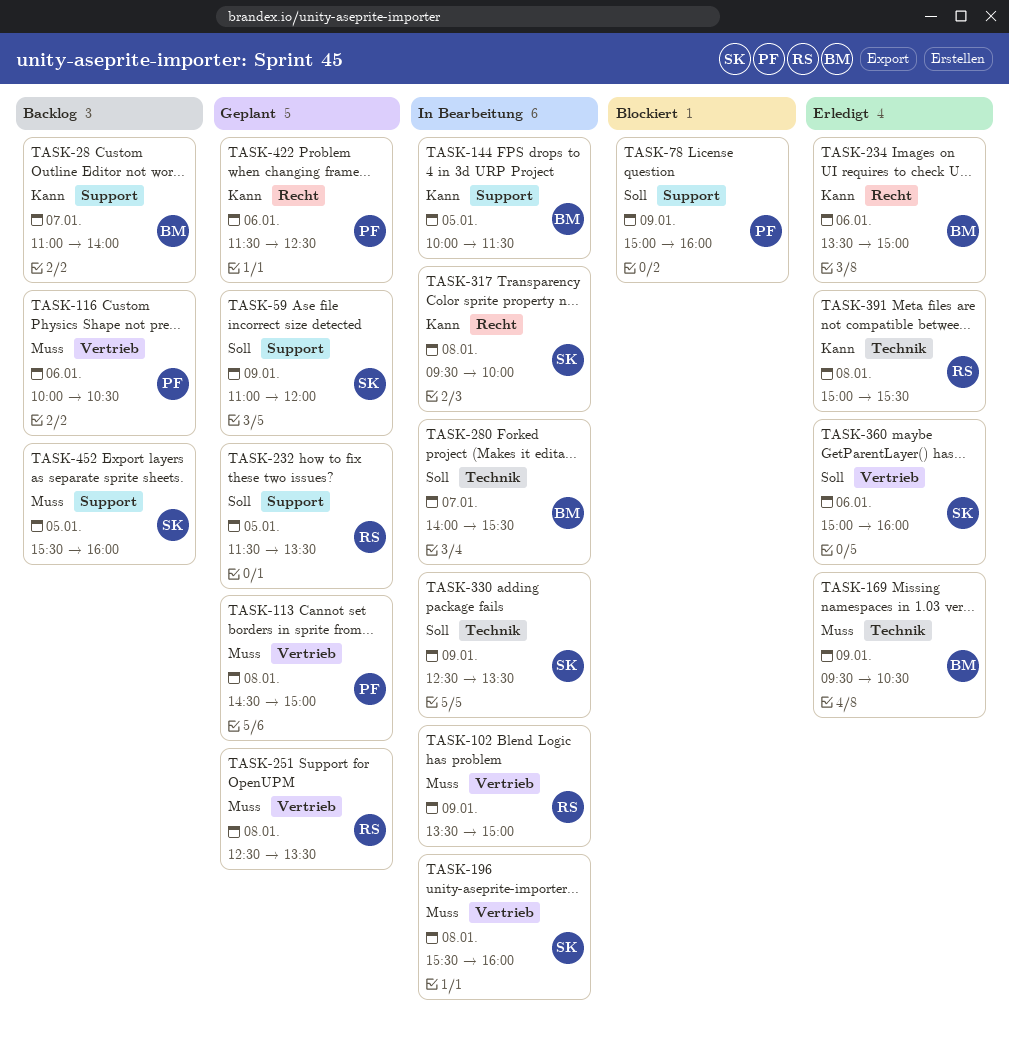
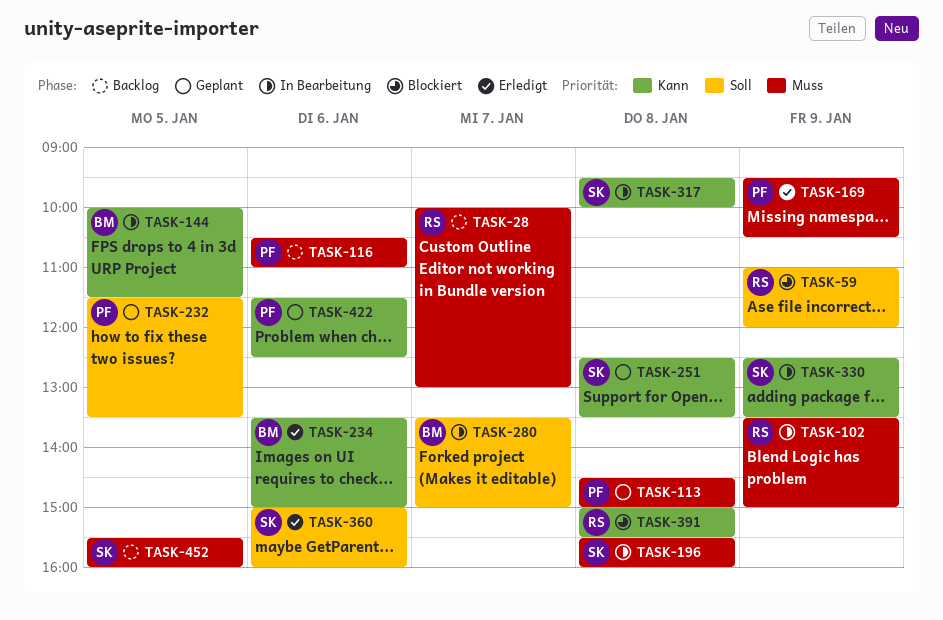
TASK-28, owner: BM -> RS
TASK-28, priority: Kann -> Muss
TASK-28, begins: 11:00 -> 10:00
TASK-28, ends: 14:00 -> 13:00
TASK-59, status: Geplant -> Blockiert
TASK-59, owner: SK -> RS
TASK-78: present -> none
TASK-116, begins: 10:00 -> 10:30
TASK-116, ends: 10:30 -> 11:00
TASK-169, owner: BM -> PF
TASK-232, owner: RS -> PF
TASK-251, owner: RS -> SK
TASK-251, priority: Muss -> Kann
TASK-280, begins: 14:00 -> 13:30
TASK-280, ends: 15:30 -> 15:00
TASK-330, priority: Soll -> Kann
TASK-391, status: Erledigt -> Blockiert

